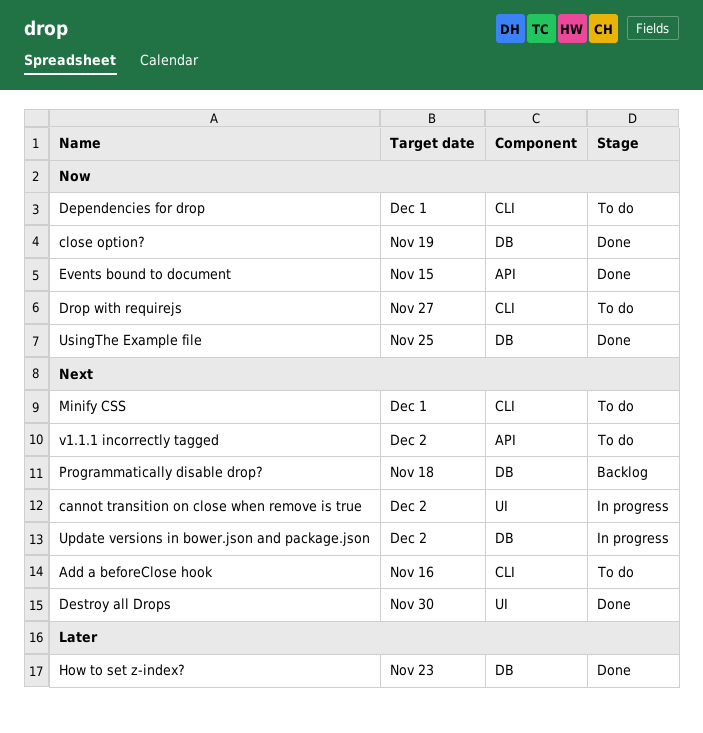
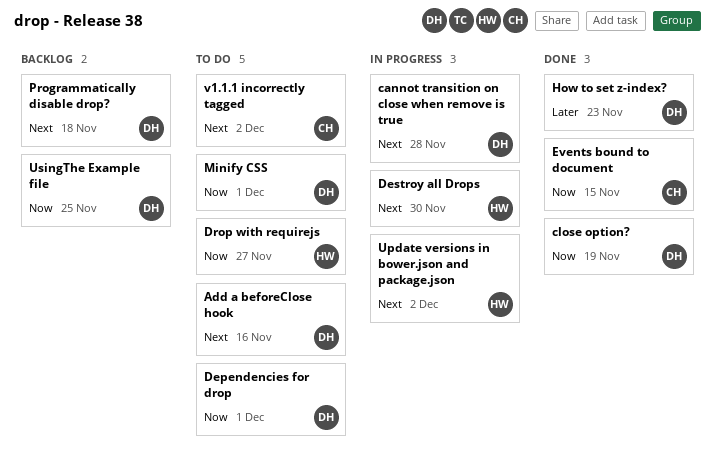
cannot transition on close when remove is true, due: Dec 2 -> Nov 28
Destroy all Drops, status: Done -> In progress
Minify CSS, priority: Next -> Now
UsingThe Example file, status: Done -> Backlog

